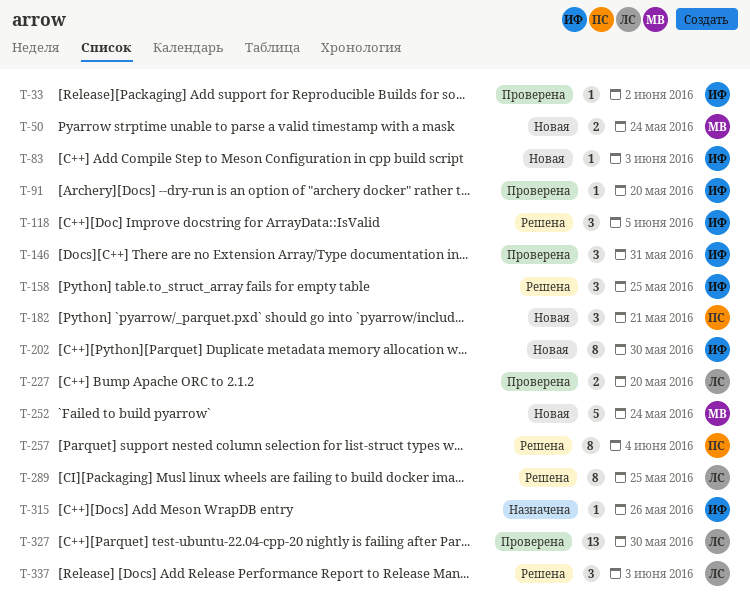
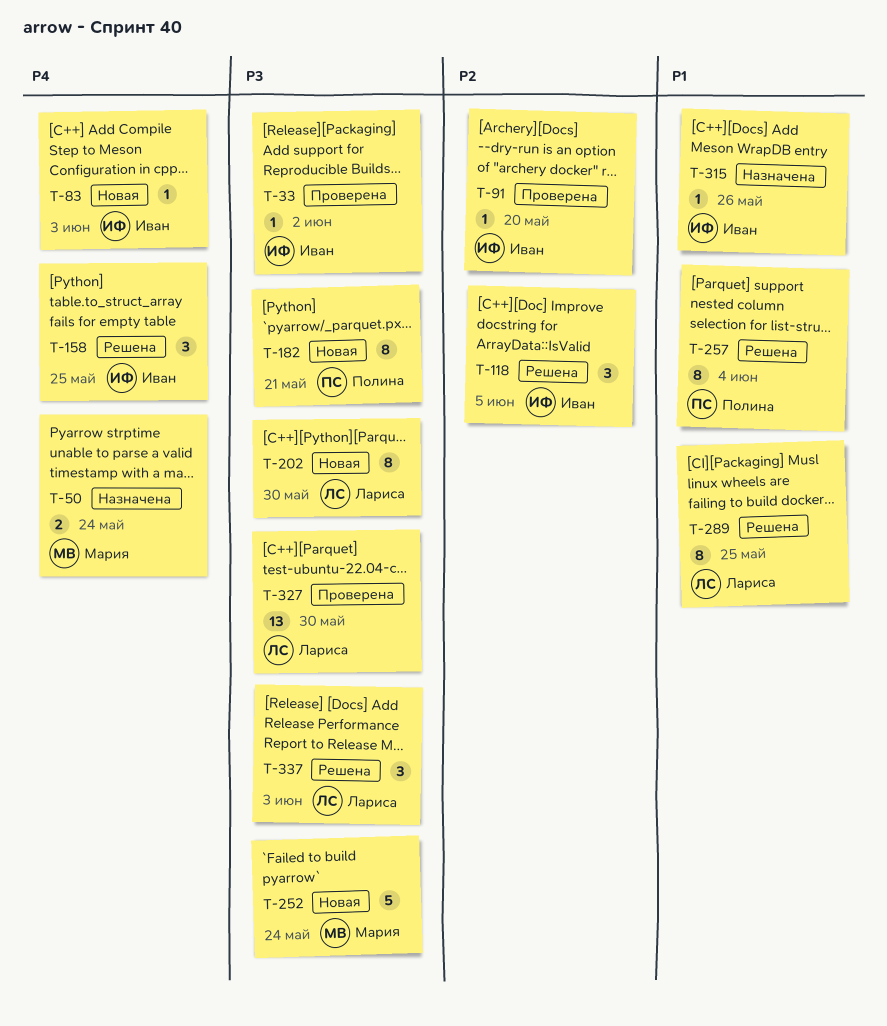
T-50, status: Новая -> Назначена
T-146: present -> none
T-182, estimate: 3 -> 8
T-202, owner: Иван -> Лариса
T-227: present -> none

